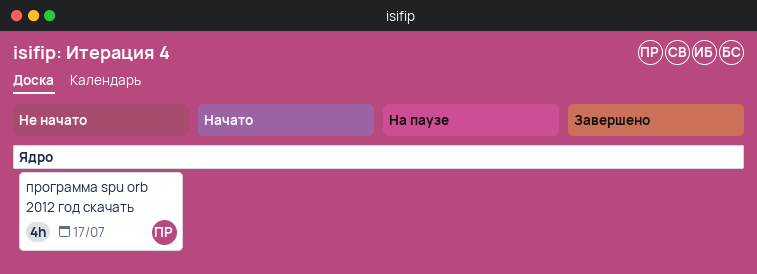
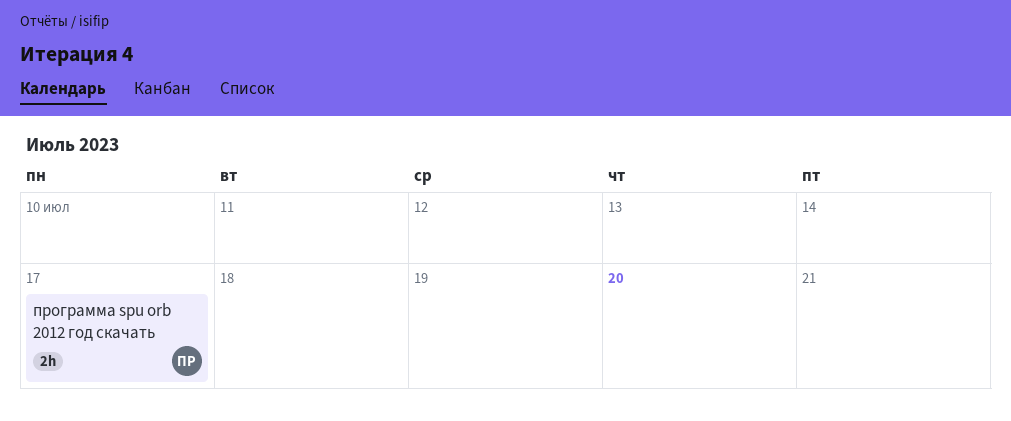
программа spu orb 2012 год скачать, estimate: 4h -> 2h

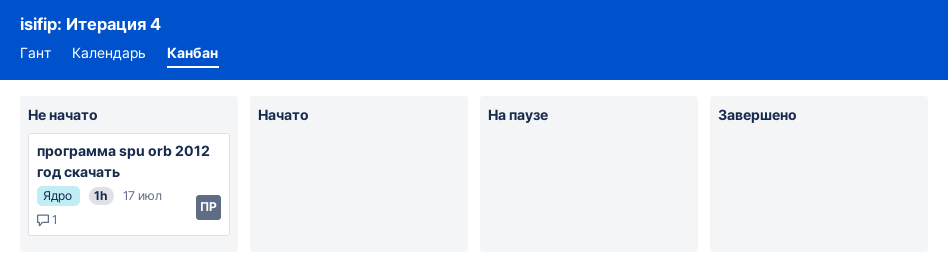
программа spu orb 2012 год скачать, estimate: 2h -> 1h

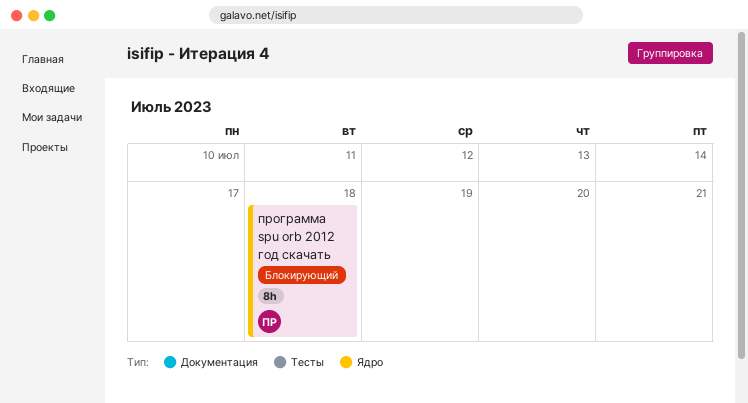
программа spu orb 2012 год скачать, estimate: 1h -> 8h
программа spu orb 2012 год скачать, due: Jul 17 -> Jul 18

